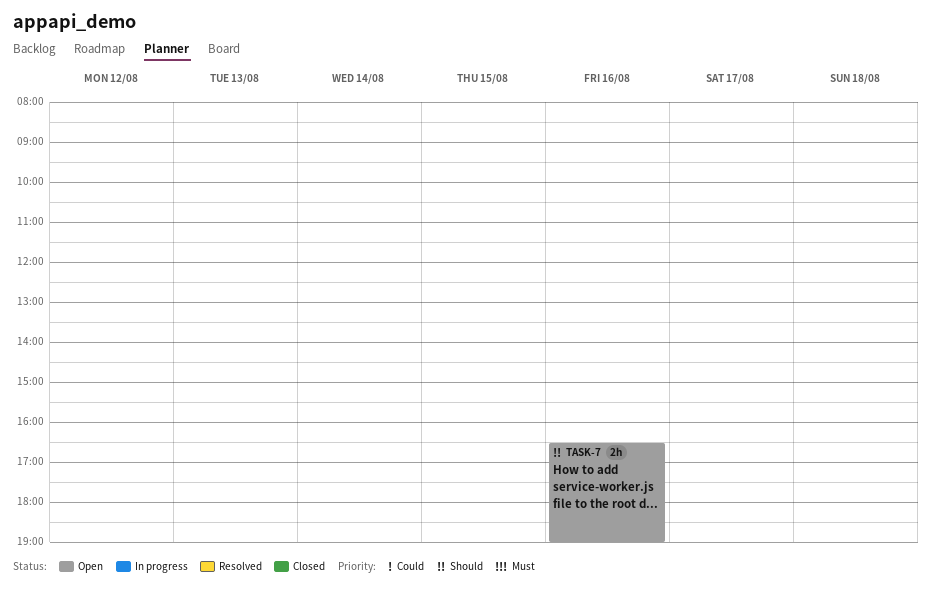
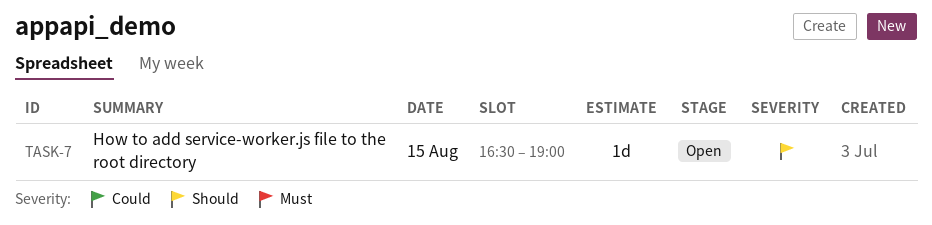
TASK-7, estimate: 2h -> 1d
TASK-7, day: Aug 16 -> Aug 15

